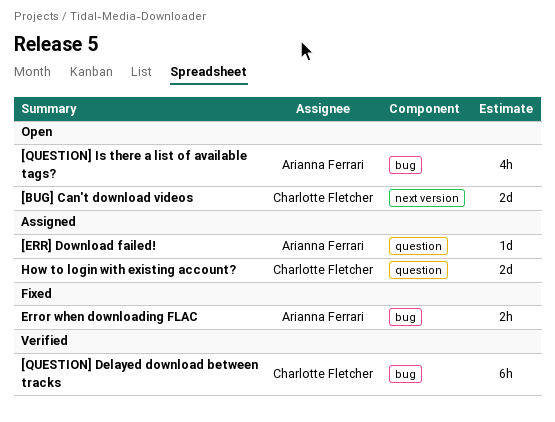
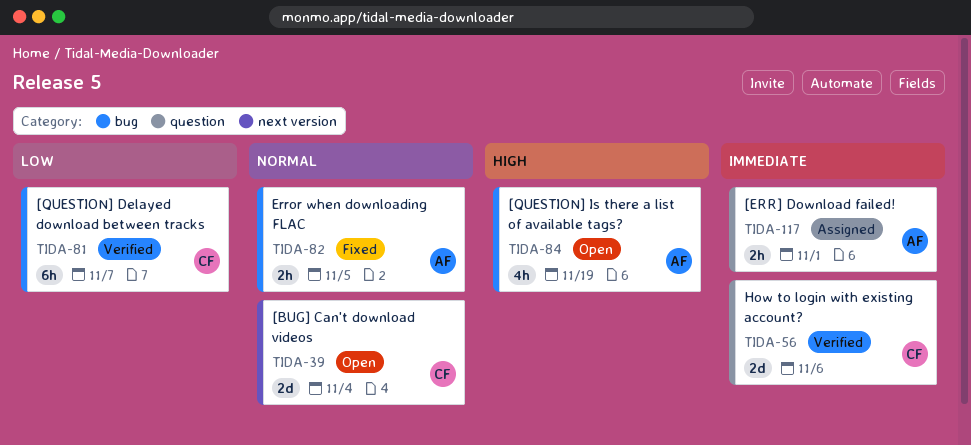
[ERR] Download failed!, estimate: 1d -> 2h
How to login with existing account?, status: Assigned -> Verified

